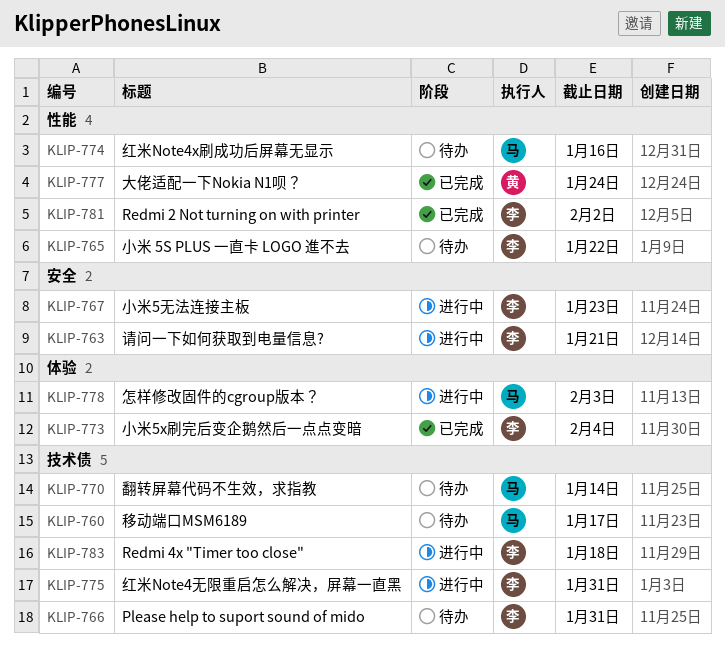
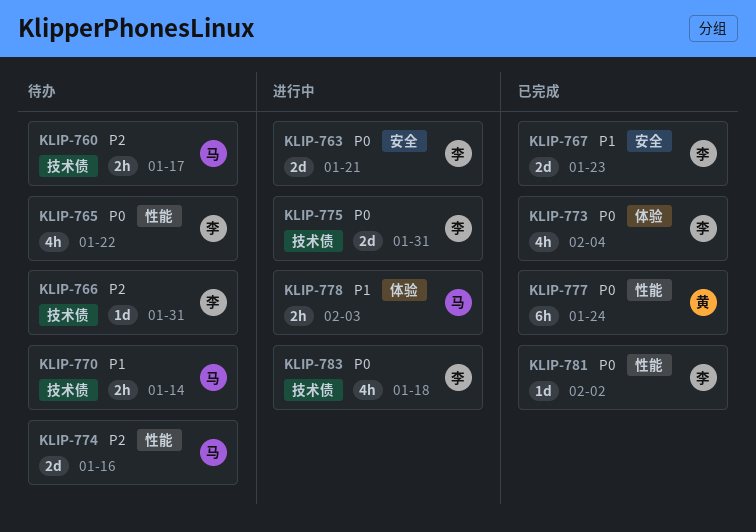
KLIP-767, status: 进行中 -> 已完成

